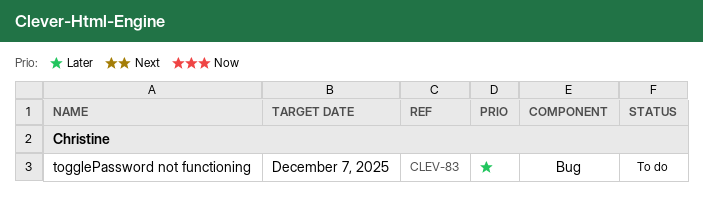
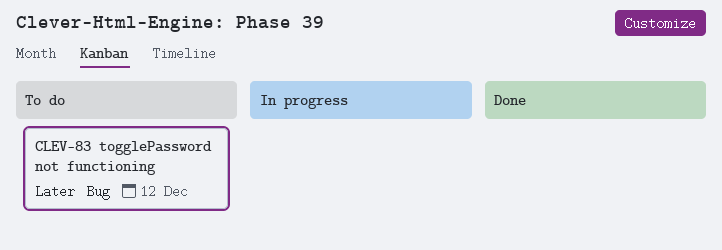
CLEV-83, due: Dec 7 -> Dec 12

